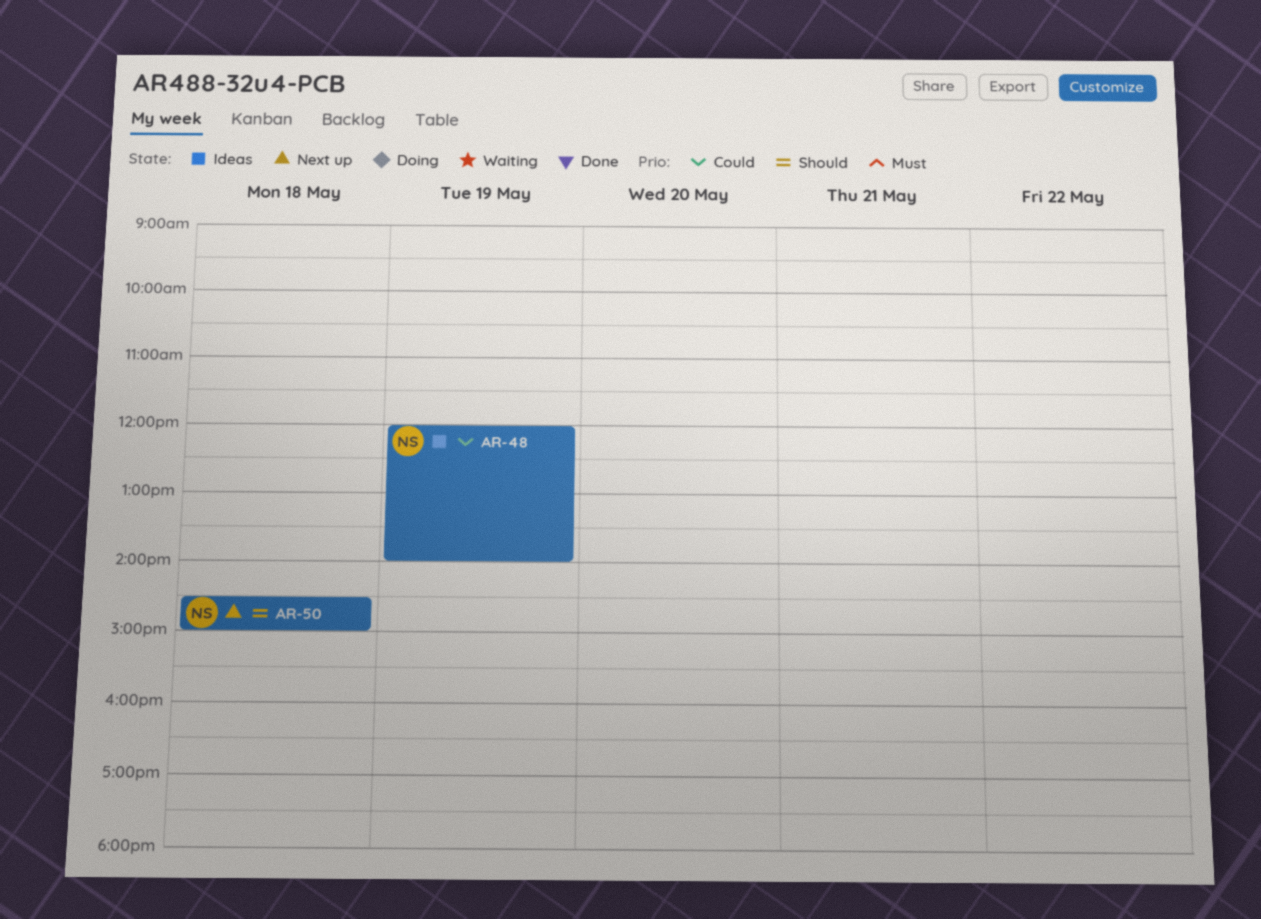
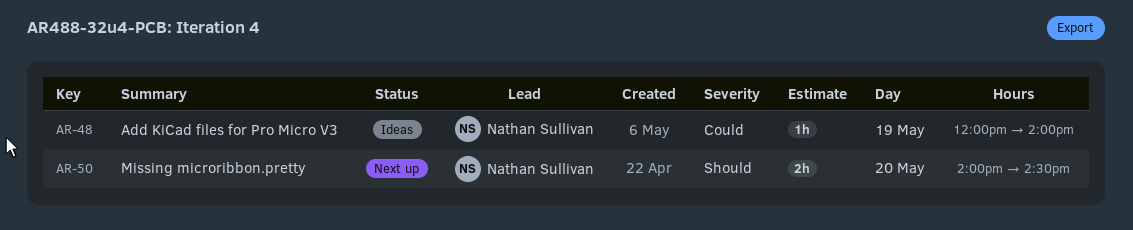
AR-50, day: May 18 -> May 20
AR-50, begins: 14:30 -> 14:00
AR-50, ends: 15:00 -> 14:30

